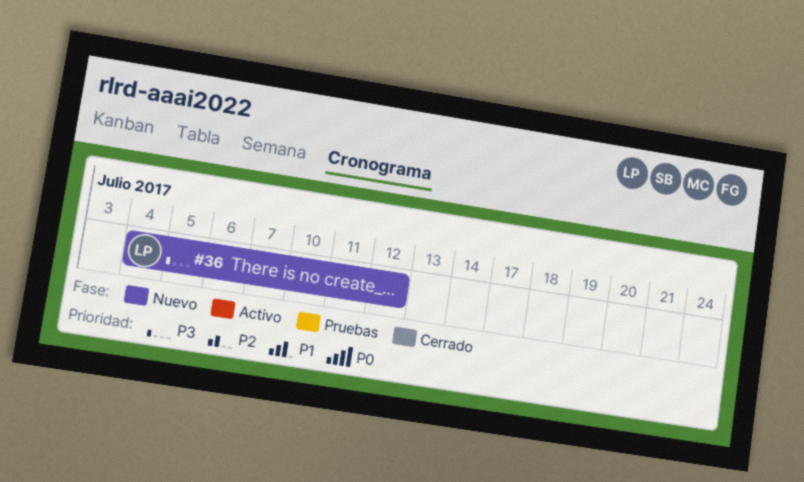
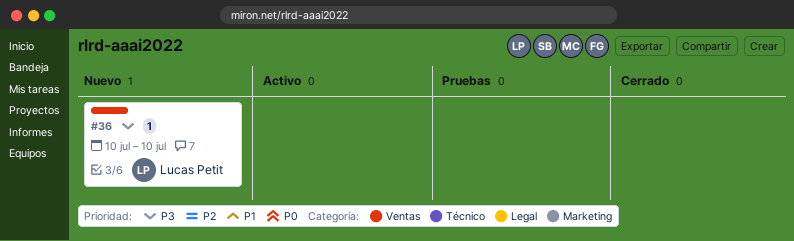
#36, start: Jul 4 -> Jul 10
#36, due: Jul 12 -> Jul 10

